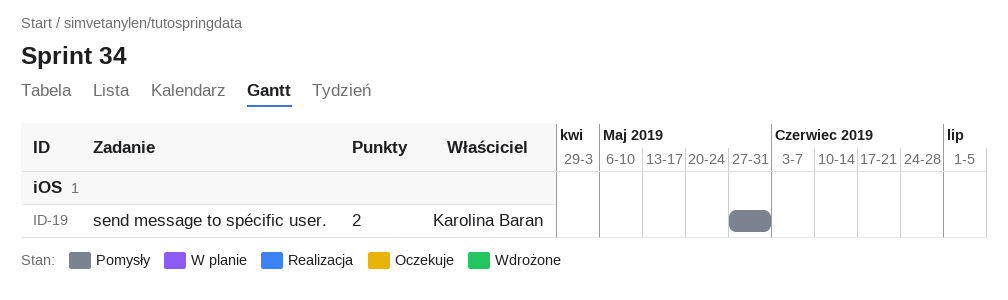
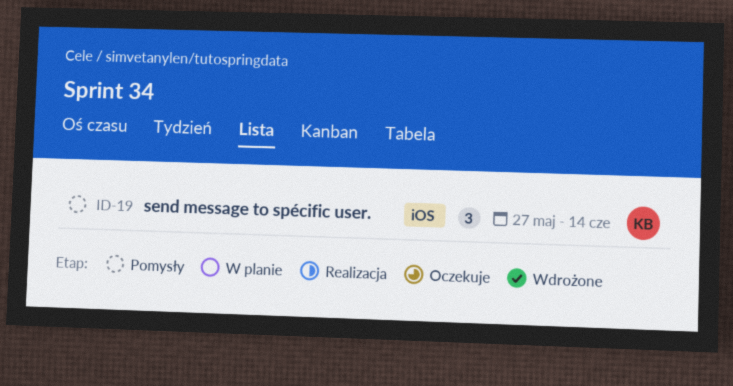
ID-19, estimate: 2 -> 3
ID-19, due: May 31 -> Jun 14

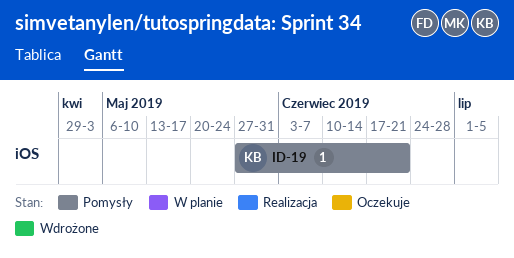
ID-19, estimate: 3 -> 1
ID-19, due: Jun 14 -> Jun 21

